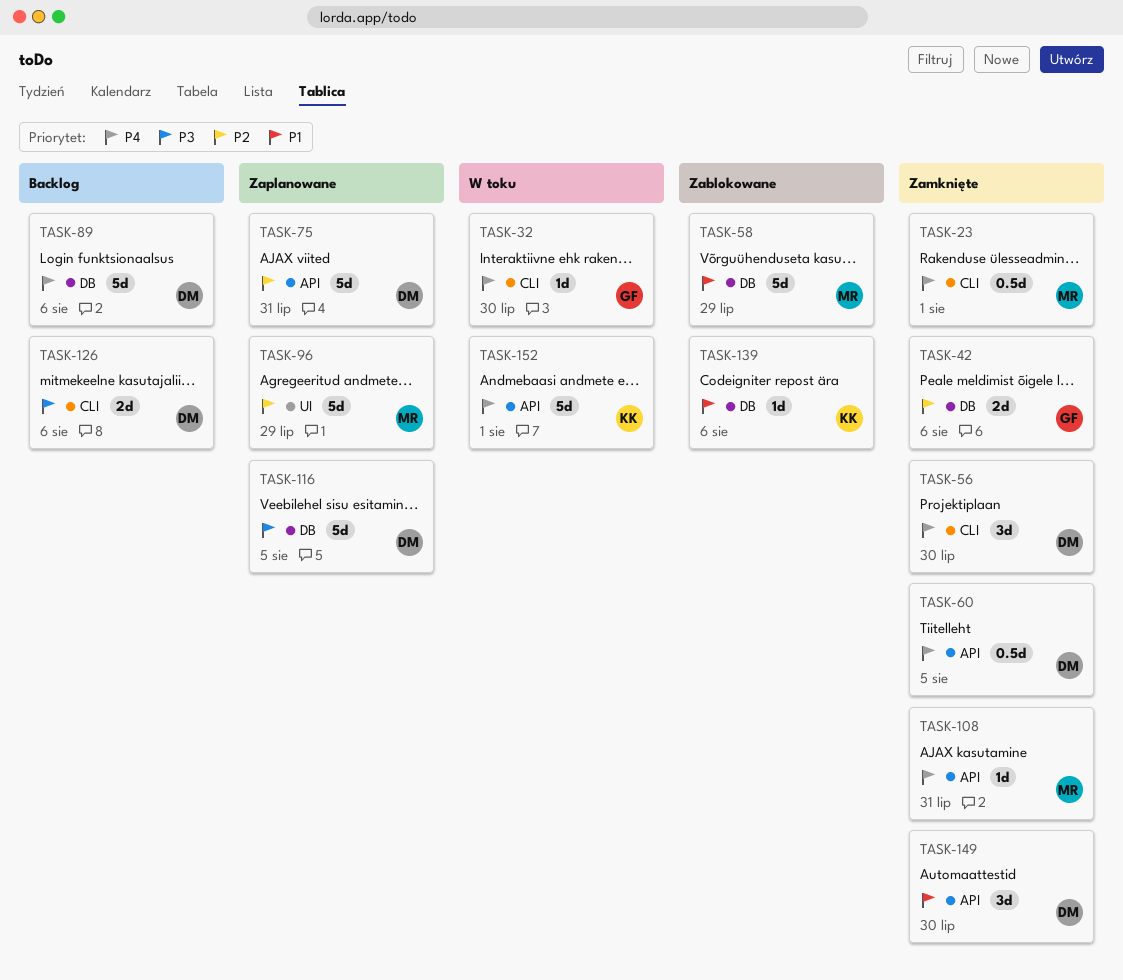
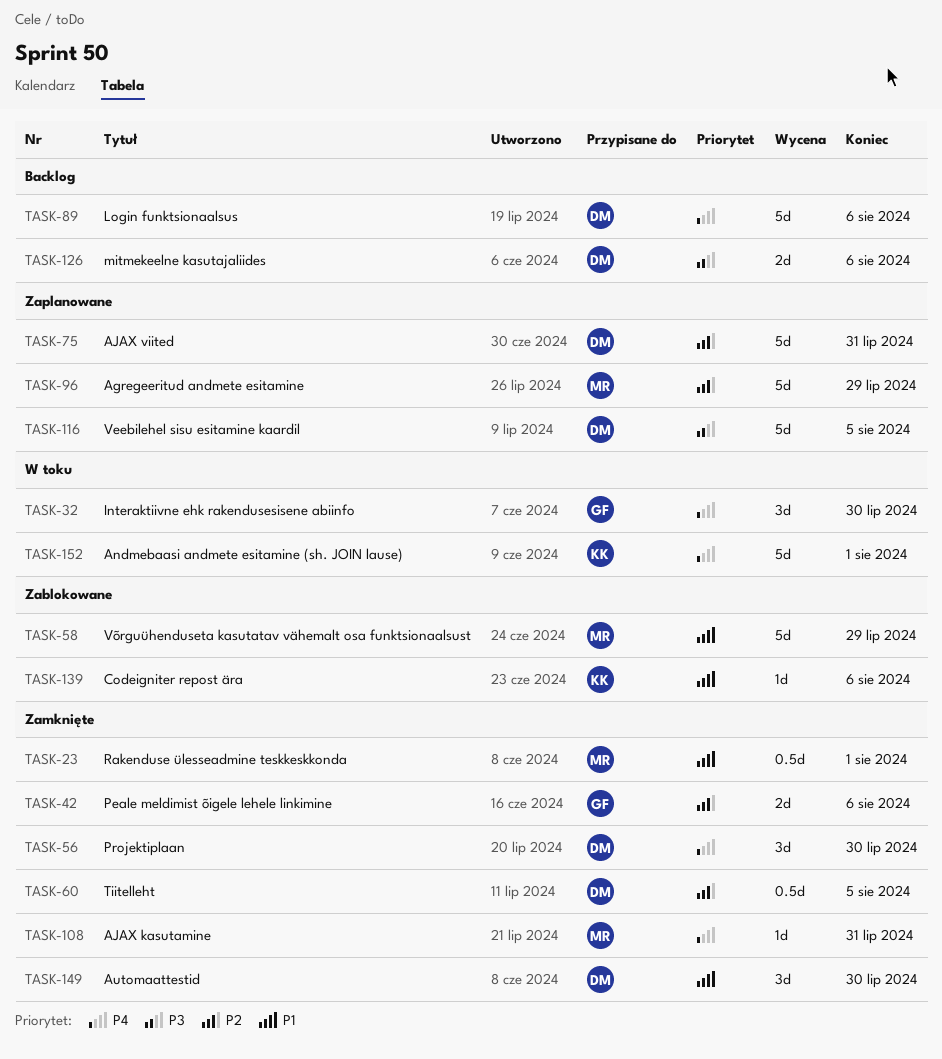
TASK-23, priority: P4 -> P1
TASK-32, estimate: 1d -> 3d
TASK-60, priority: P4 -> P2

